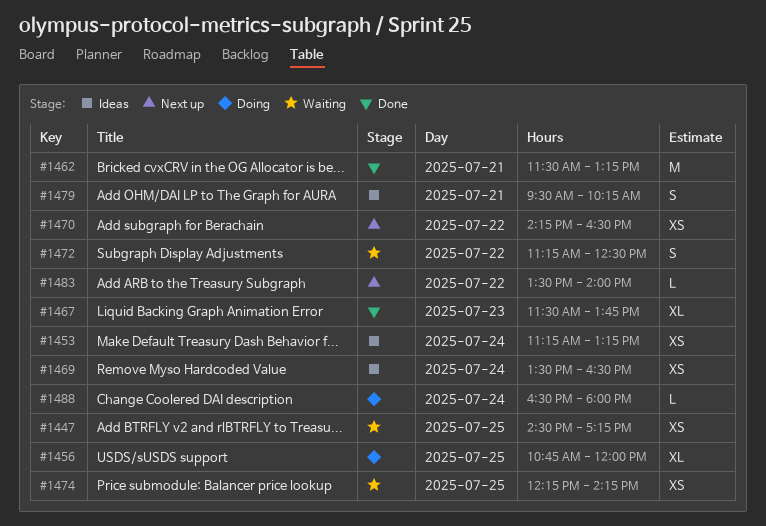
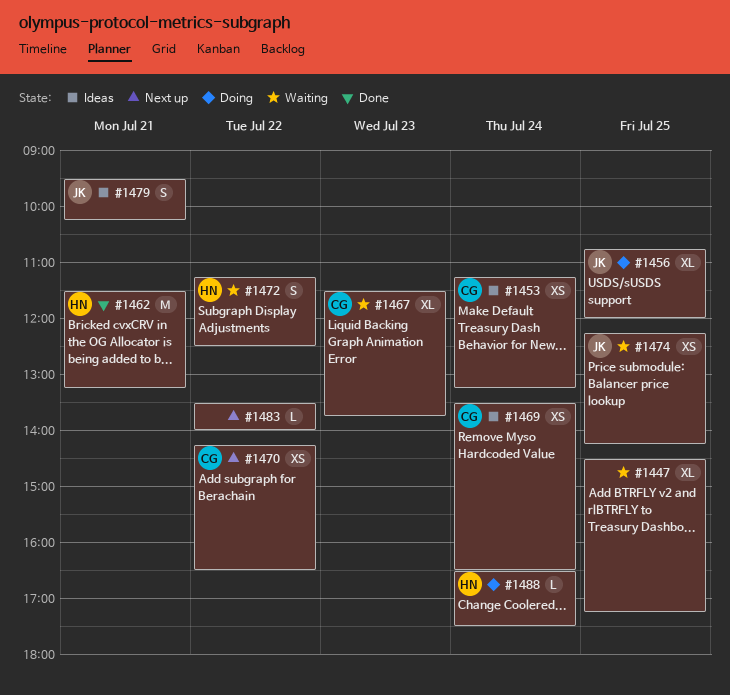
#1447, estimate: XS -> XL
#1467, status: Done -> Waiting
#1488, ends: 18:00 -> 17:30

